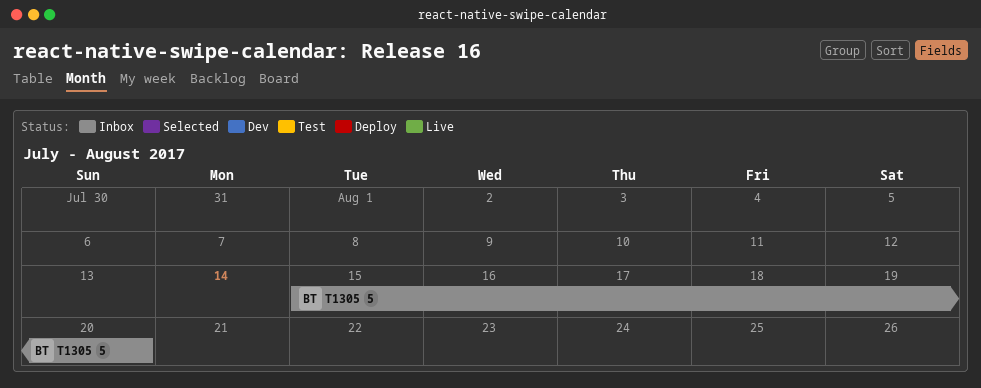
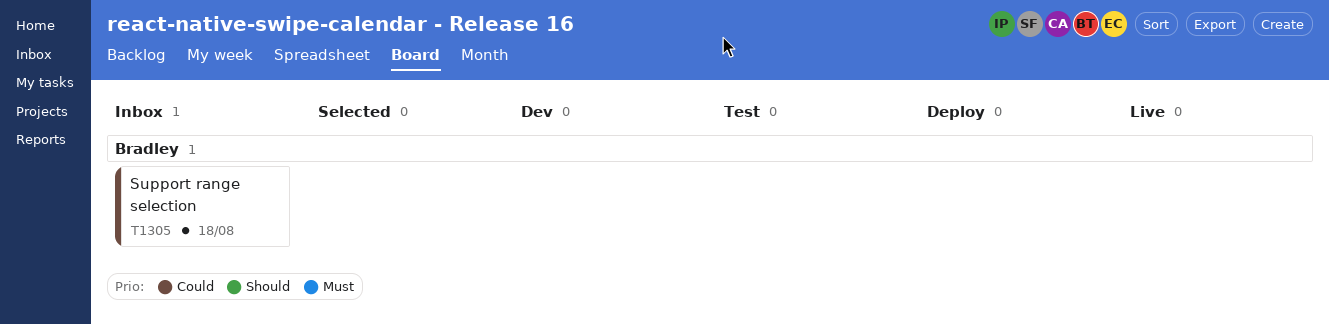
T1305, estimate: 5 -> 1
T1305, due: Aug 20 -> Aug 18

